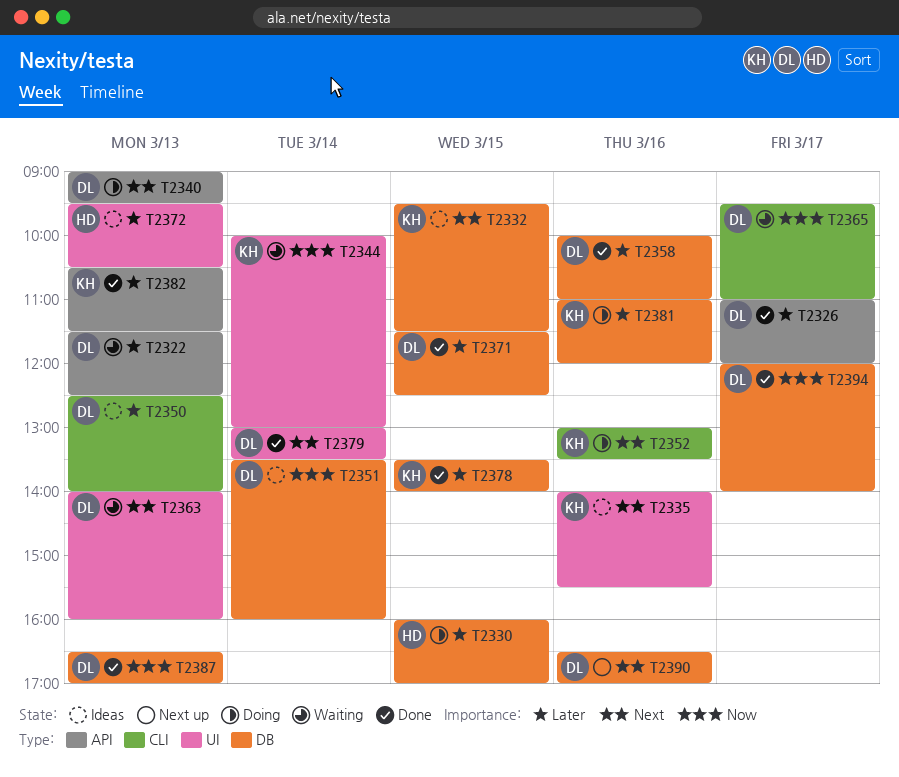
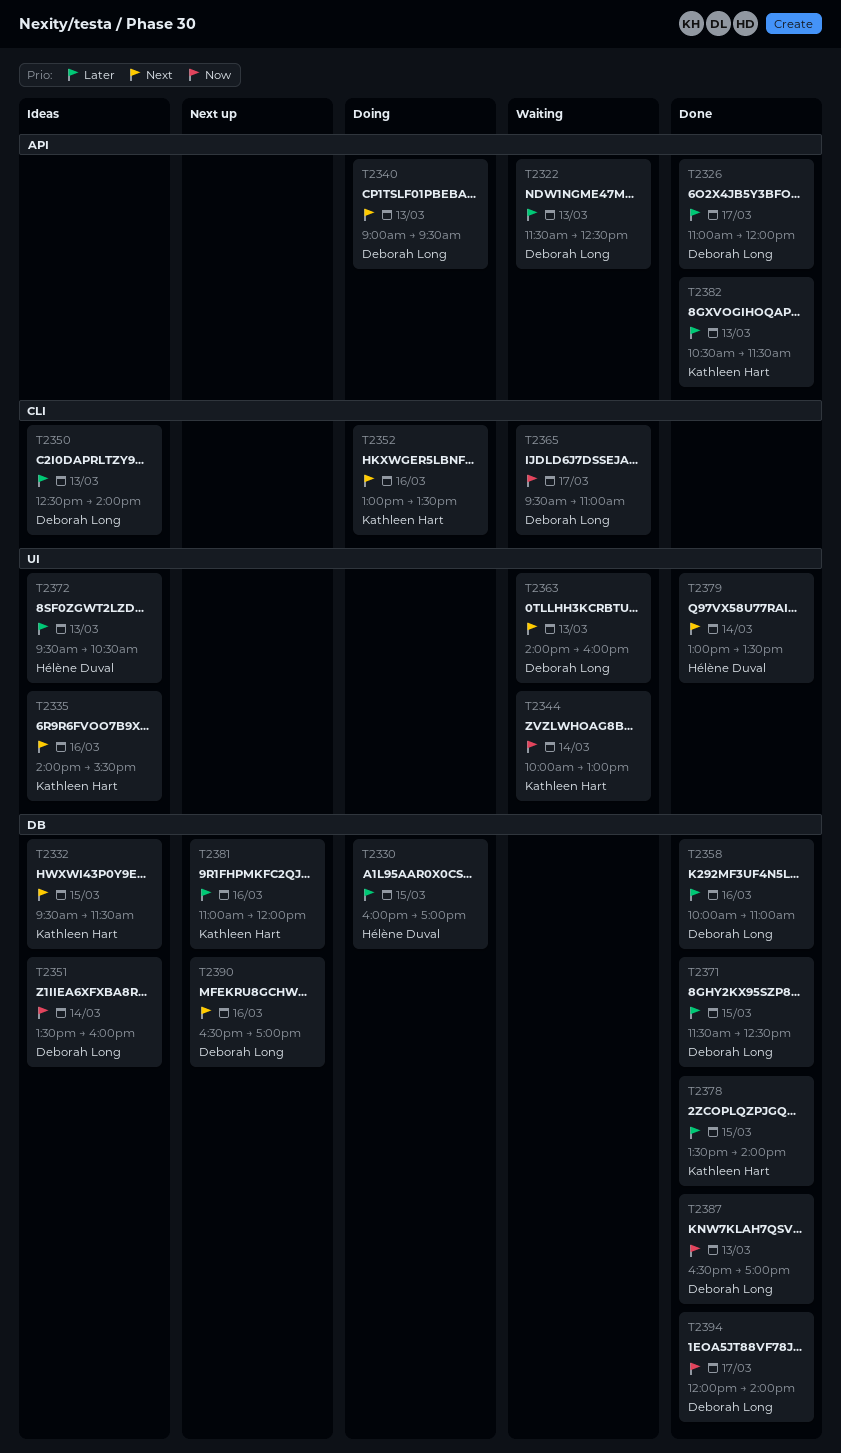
T2379, owner: Deborah Long -> Hélène Duval
T2381, status: Doing -> Next up

